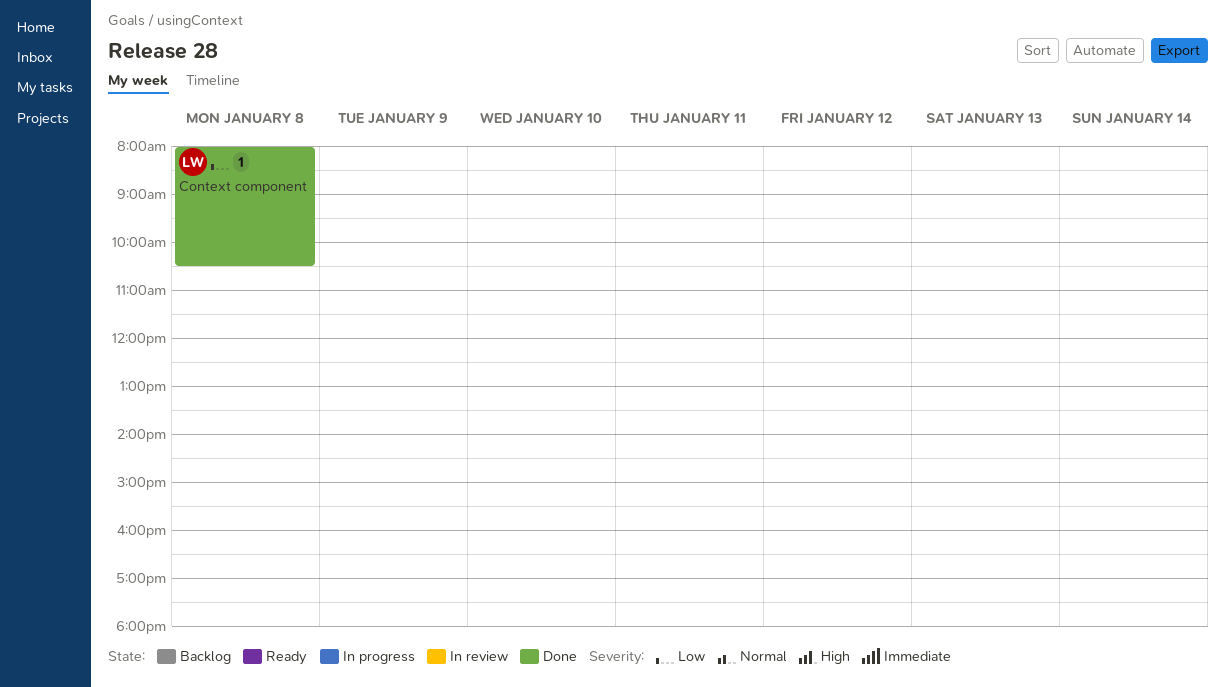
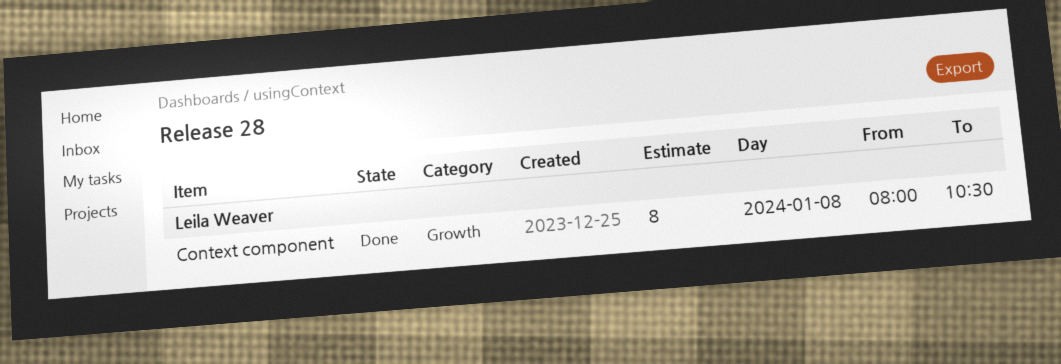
Context component, estimate: 1 -> 8

